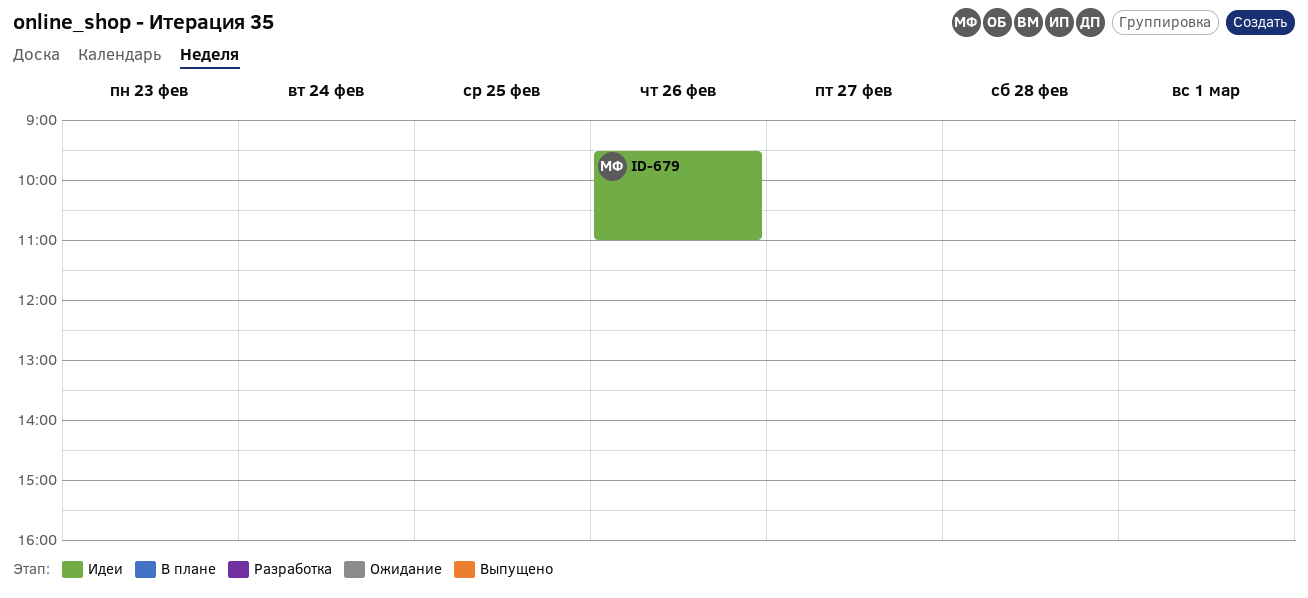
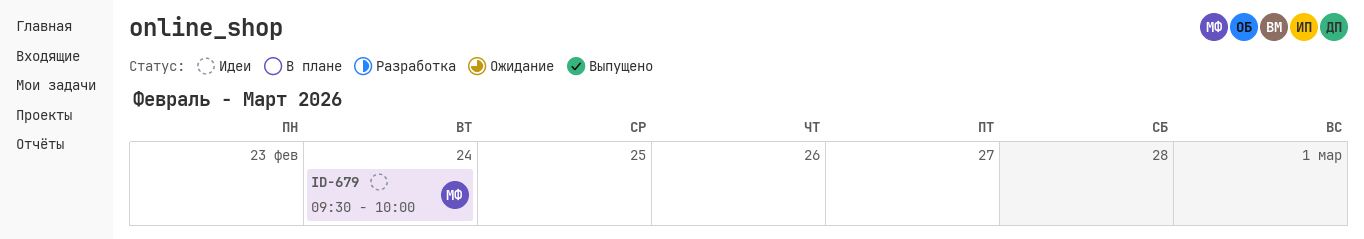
ID-679, day: Feb 26 -> Feb 24
ID-679, ends: 11:00 -> 10:00

